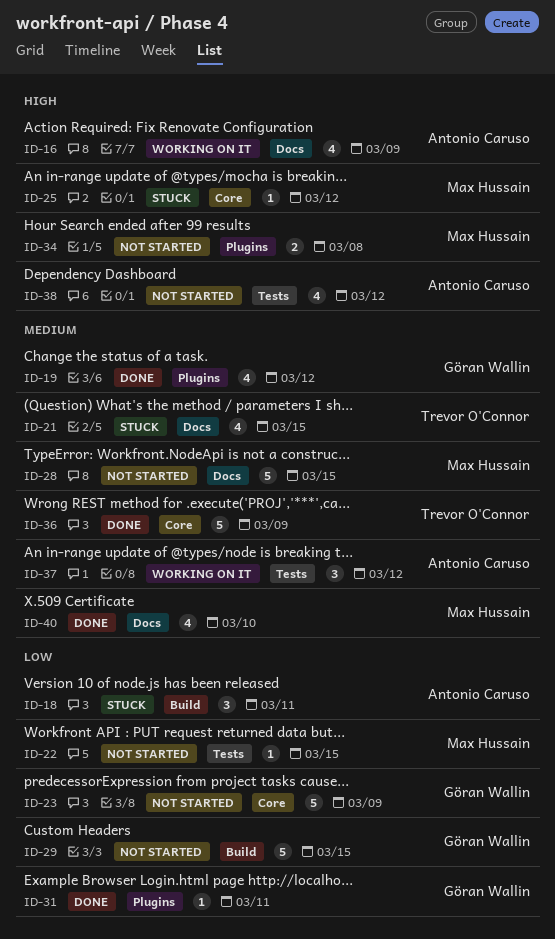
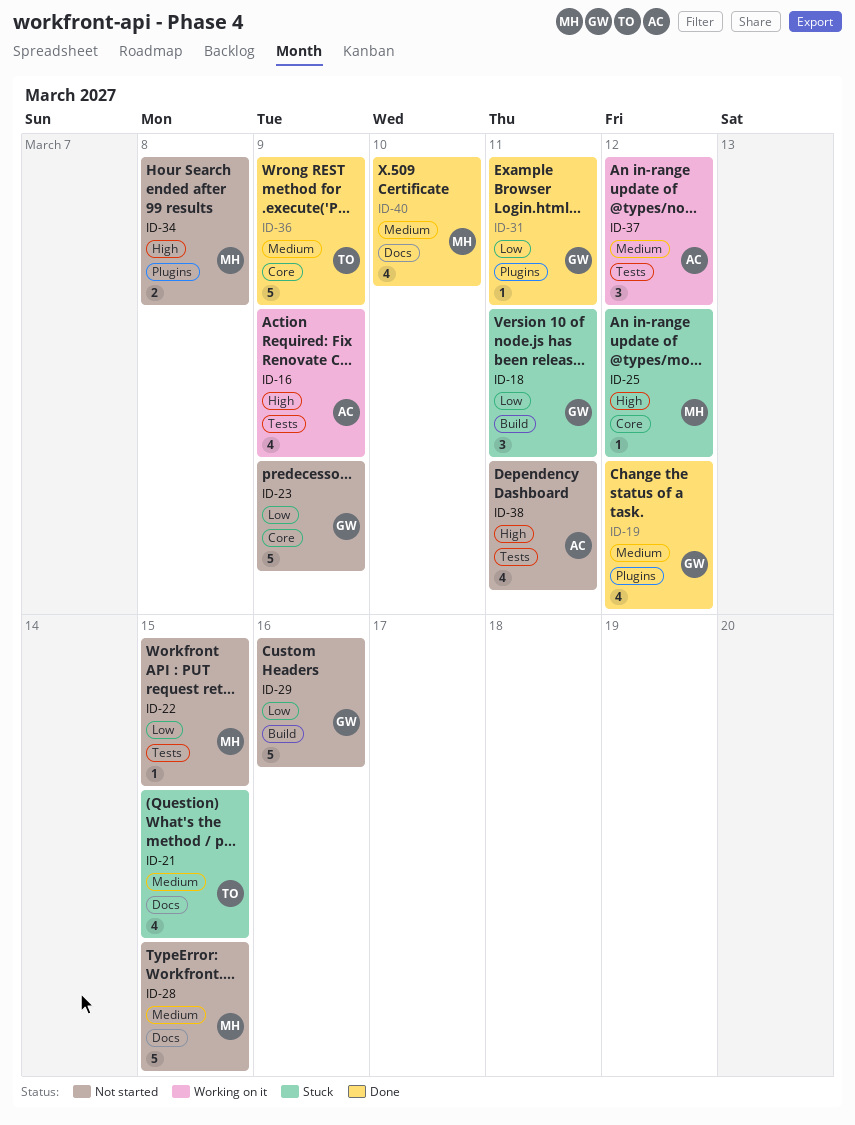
ID-16, label: Docs -> Tests
ID-18, owner: Antonio Caruso -> Göran Wallin
ID-29, due: Mar 15 -> Mar 16
ID-38, due: Mar 12 -> Mar 11

